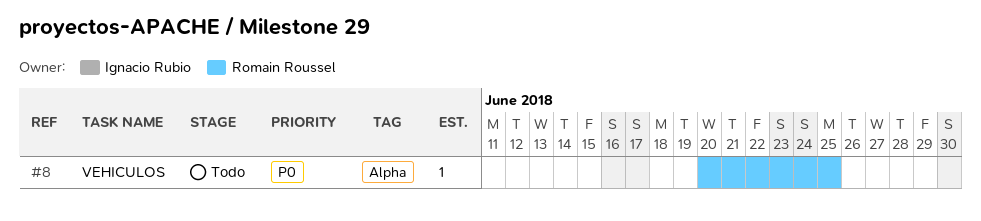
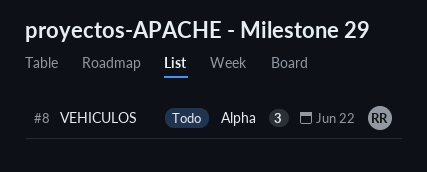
#8, estimate: 1 -> 3
#8, due: Jun 25 -> Jun 22

